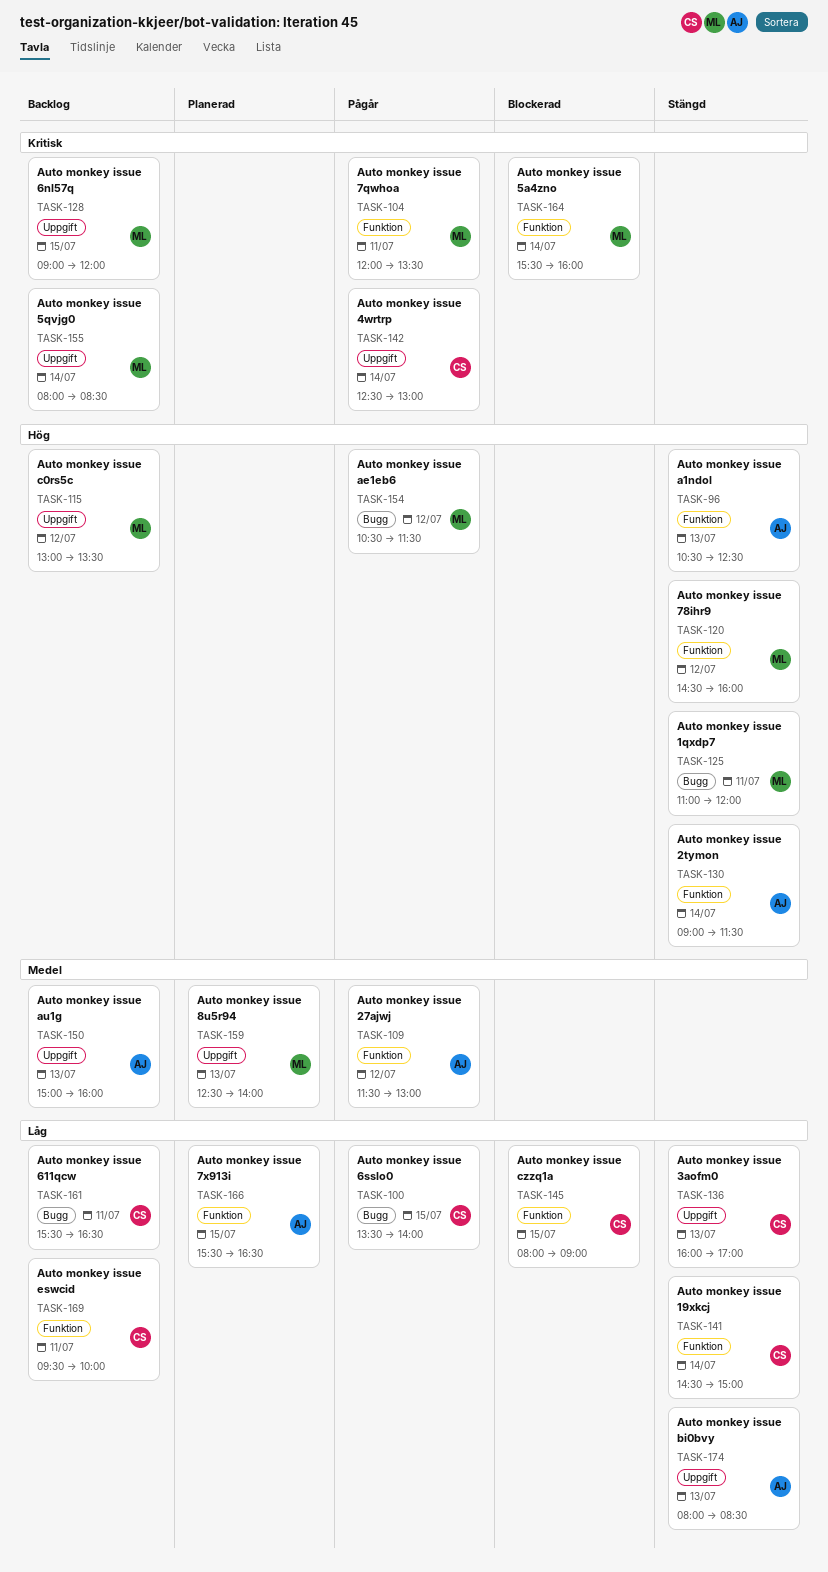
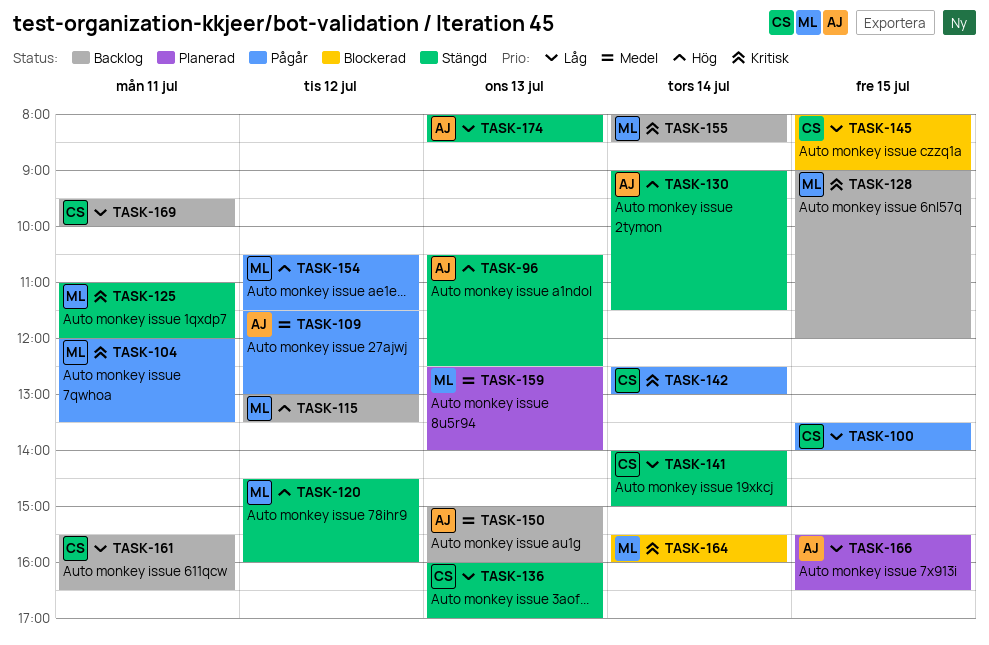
TASK-125, priority: Hög -> Kritisk
TASK-141, begins: 14:30 -> 14:00

